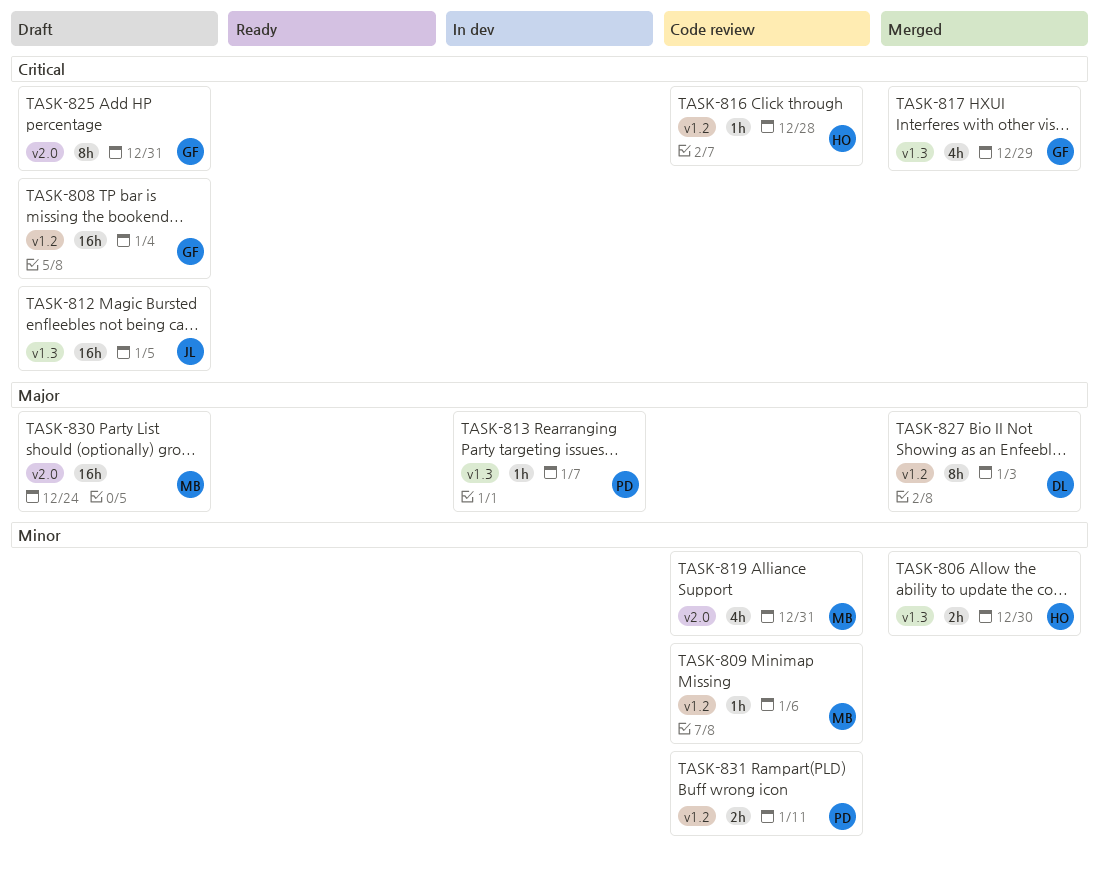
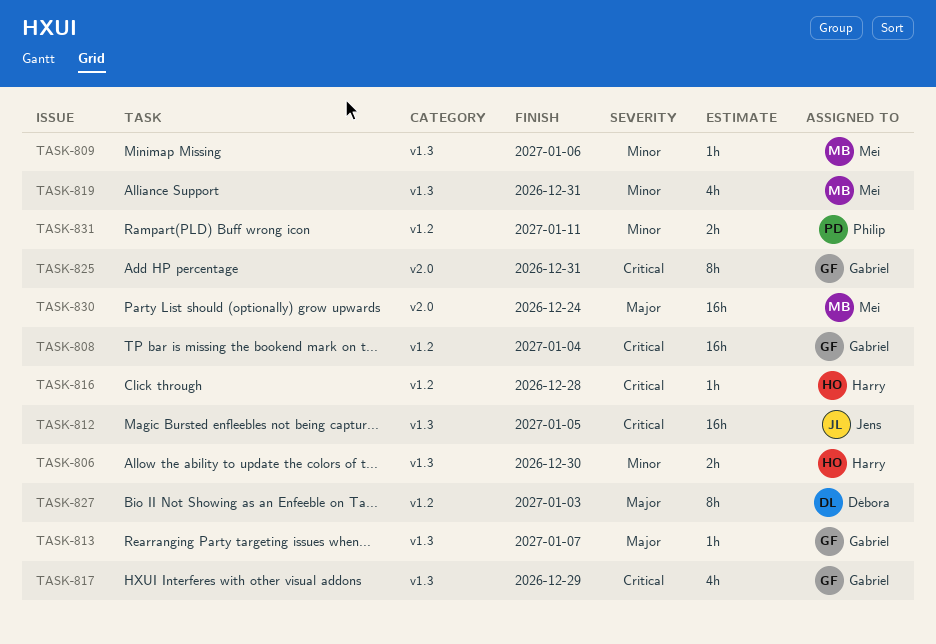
TASK-809, label: v1.2 -> v1.3
TASK-813, owner: Philip -> Gabriel
TASK-819, label: v2.0 -> v1.3

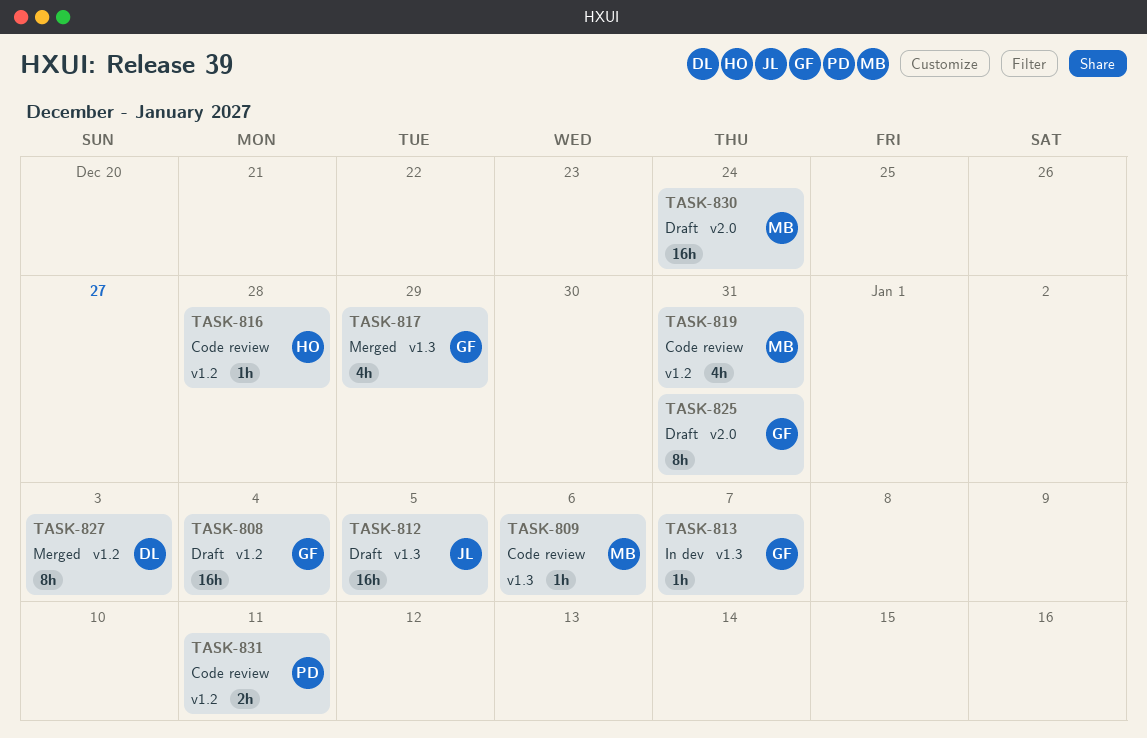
TASK-806: present -> none
TASK-819, label: v1.3 -> v1.2

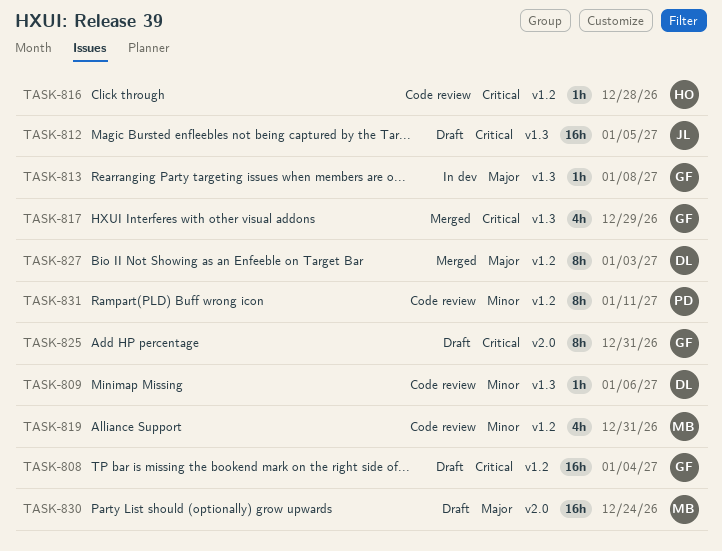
TASK-809, owner: MB -> DL
TASK-813, due: Jan 7 -> Jan 8
TASK-831, estimate: 2h -> 8h

